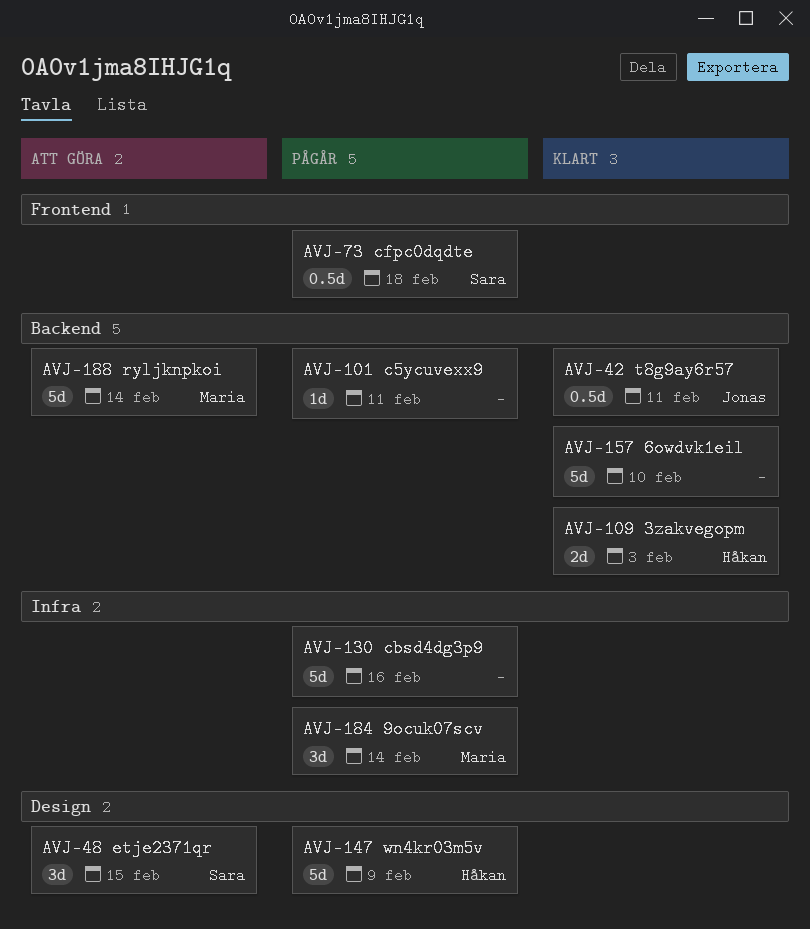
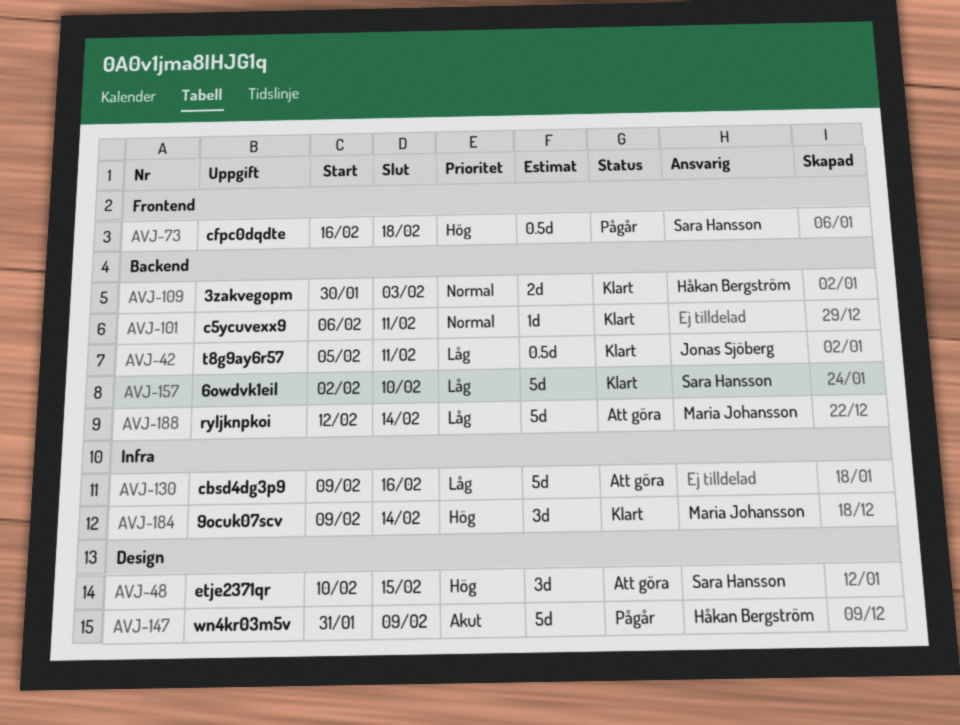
AVJ-101, status: Pågår -> Klart
AVJ-130, status: Pågår -> Att göra
AVJ-157, owner: none -> Sara Hansson
AVJ-184, status: Pågår -> Klart

